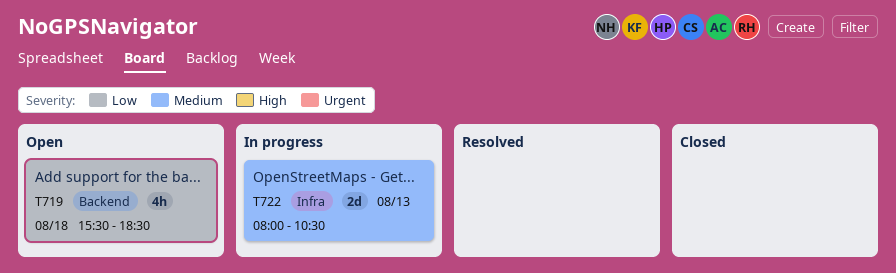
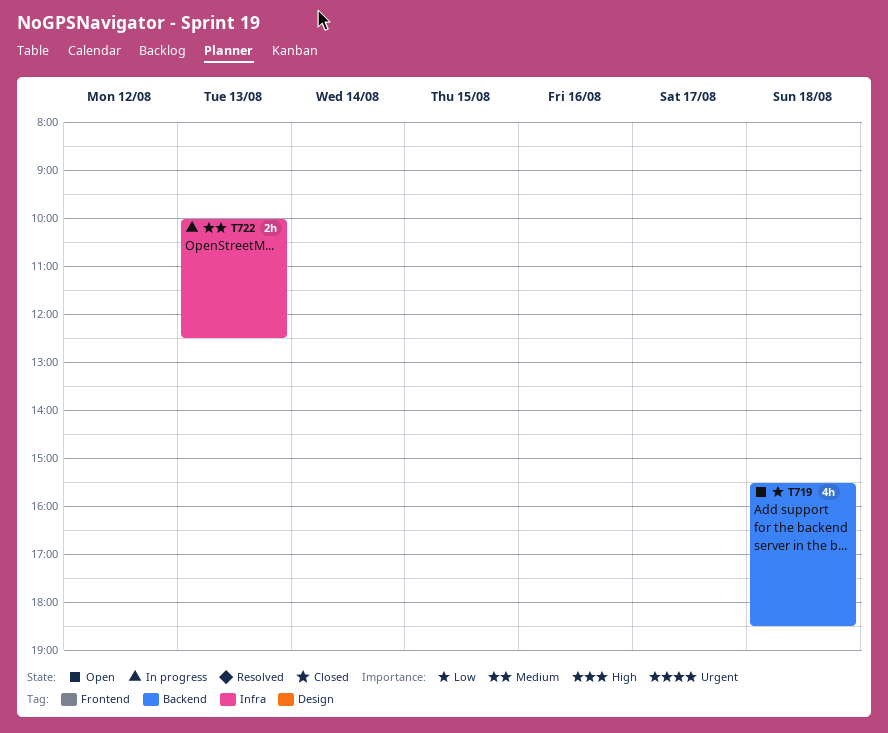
T722, estimate: 2d -> 2h
T722, begins: 08:00 -> 10:00
T722, ends: 10:30 -> 12:30

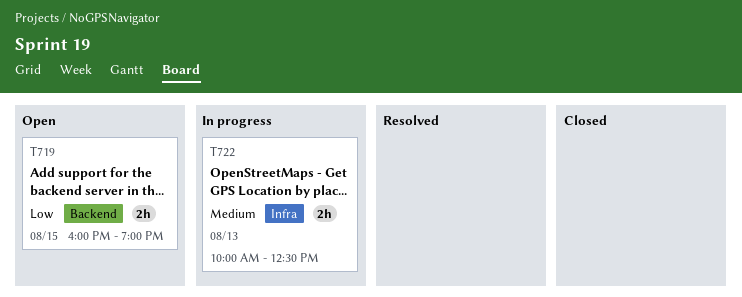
T719, estimate: 4h -> 2h
T719, day: Aug 18 -> Aug 15
T719, begins: 15:30 -> 16:00
T719, ends: 18:30 -> 19:00

